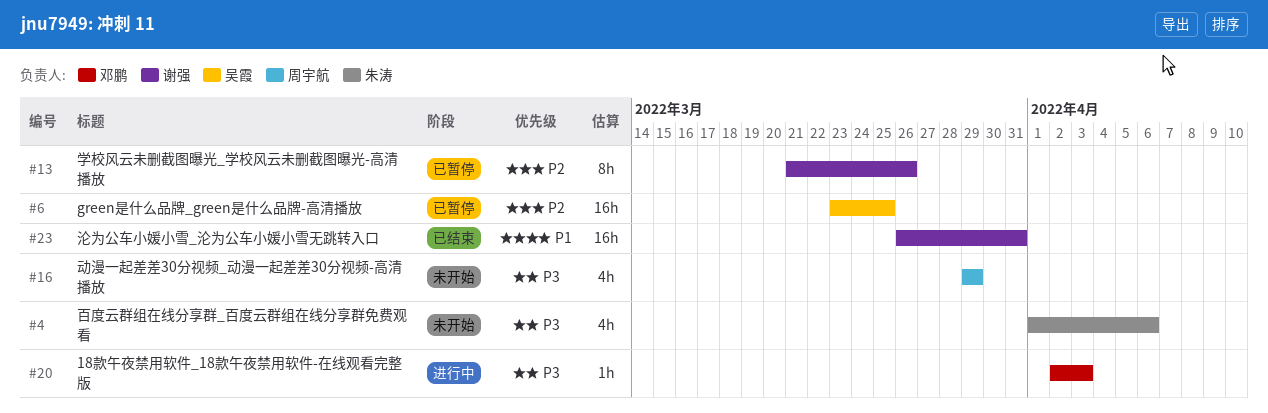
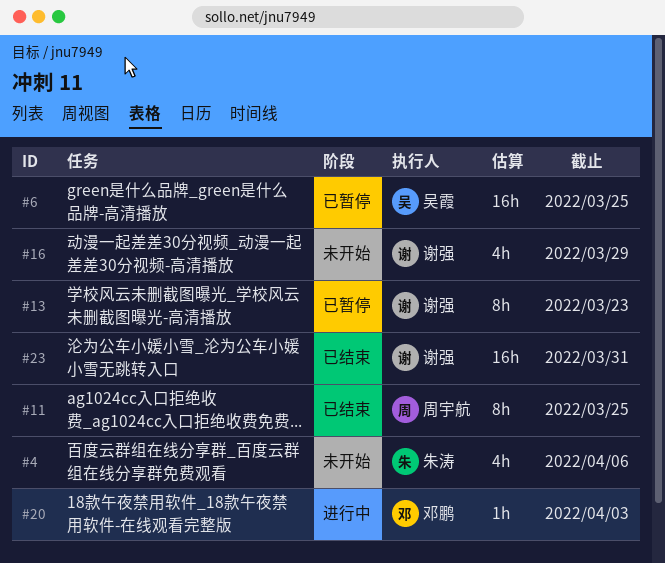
#11: none -> present
#13, due: Mar 26 -> Mar 23
#16, owner: 周宇航 -> 谢强

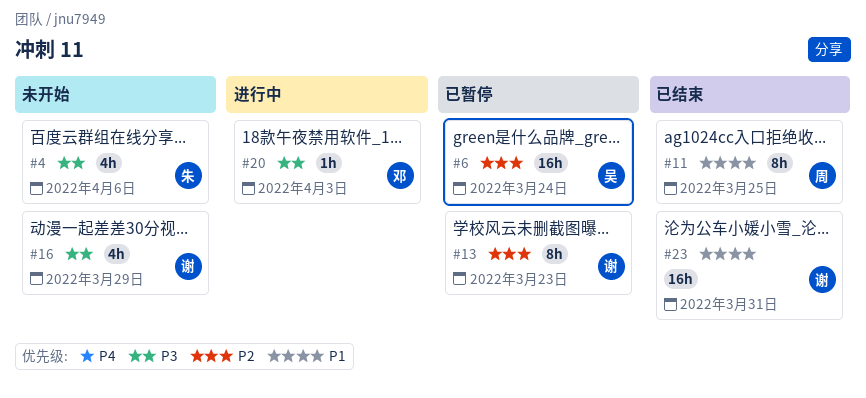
#6, due: Mar 25 -> Mar 24

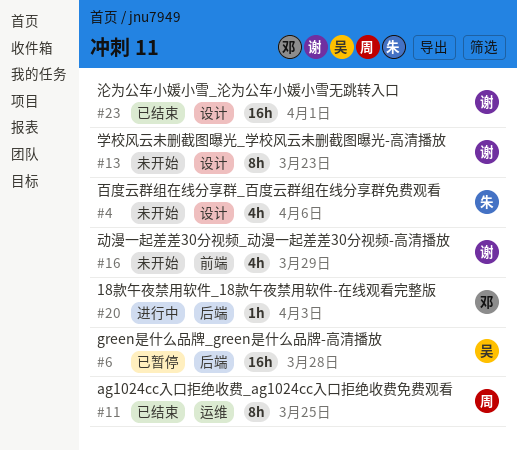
#6, due: Mar 24 -> Mar 28
#13, status: 已暂停 -> 未开始
#23, due: Mar 31 -> Apr 1

